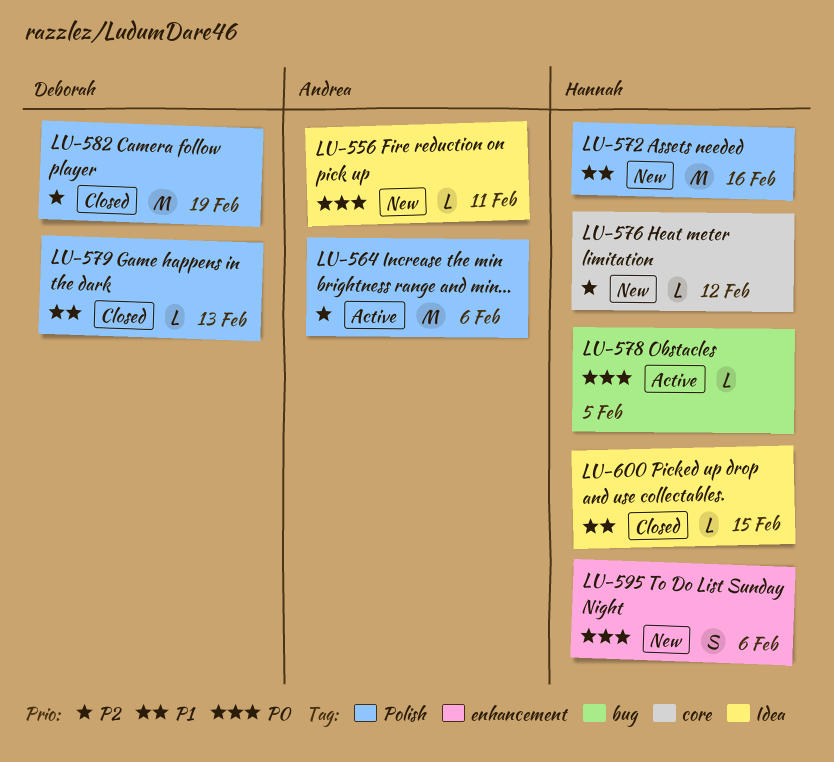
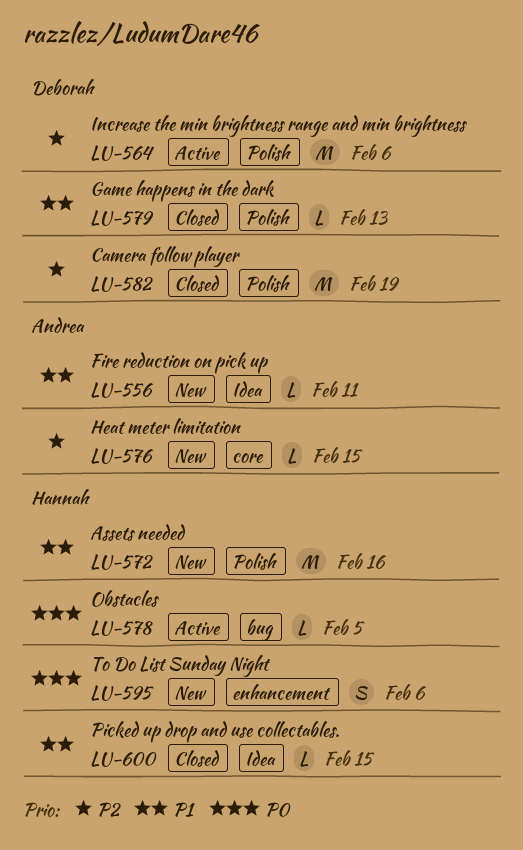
LU-556, priority: P0 -> P1
LU-564, owner: Andrea -> Deborah
LU-576, owner: Hannah -> Andrea
LU-576, due: Feb 12 -> Feb 15

